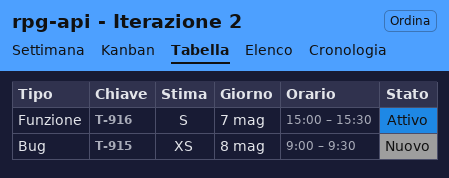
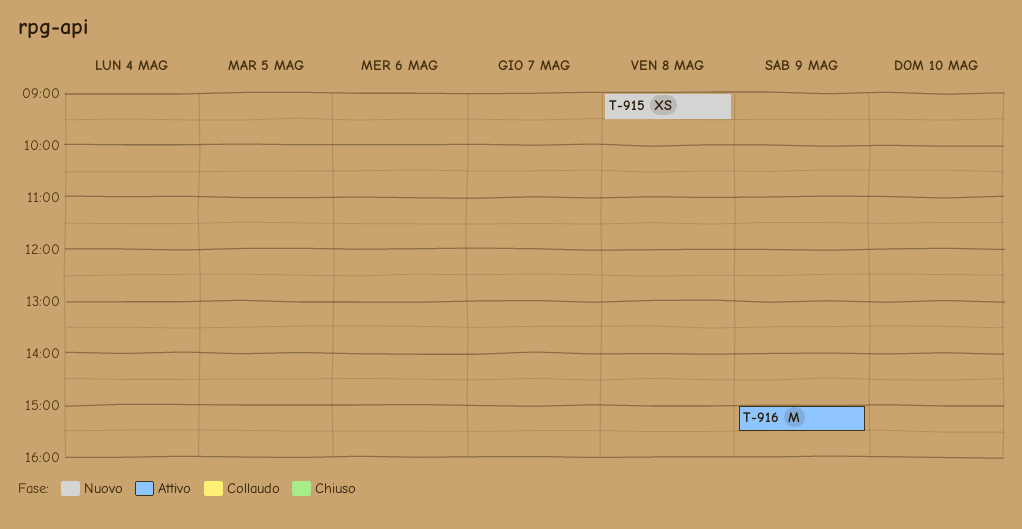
T-916, estimate: S -> M
T-916, day: May 7 -> May 9

